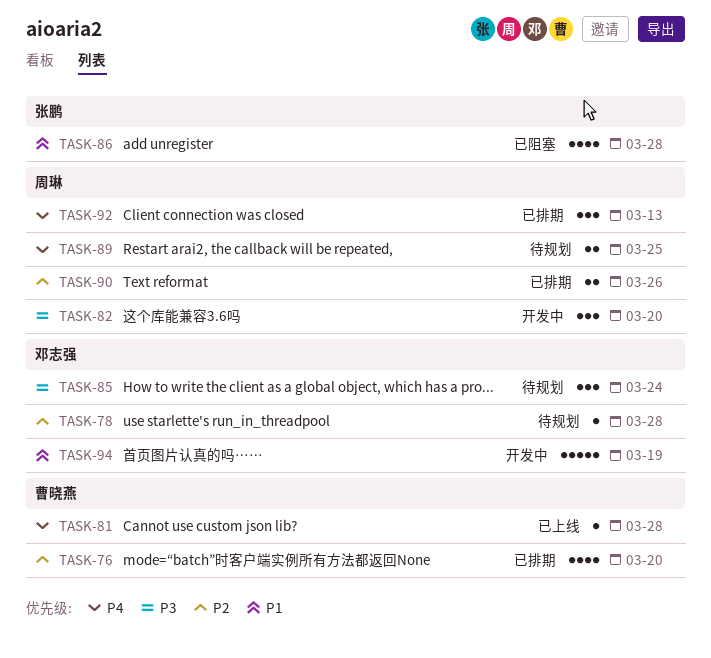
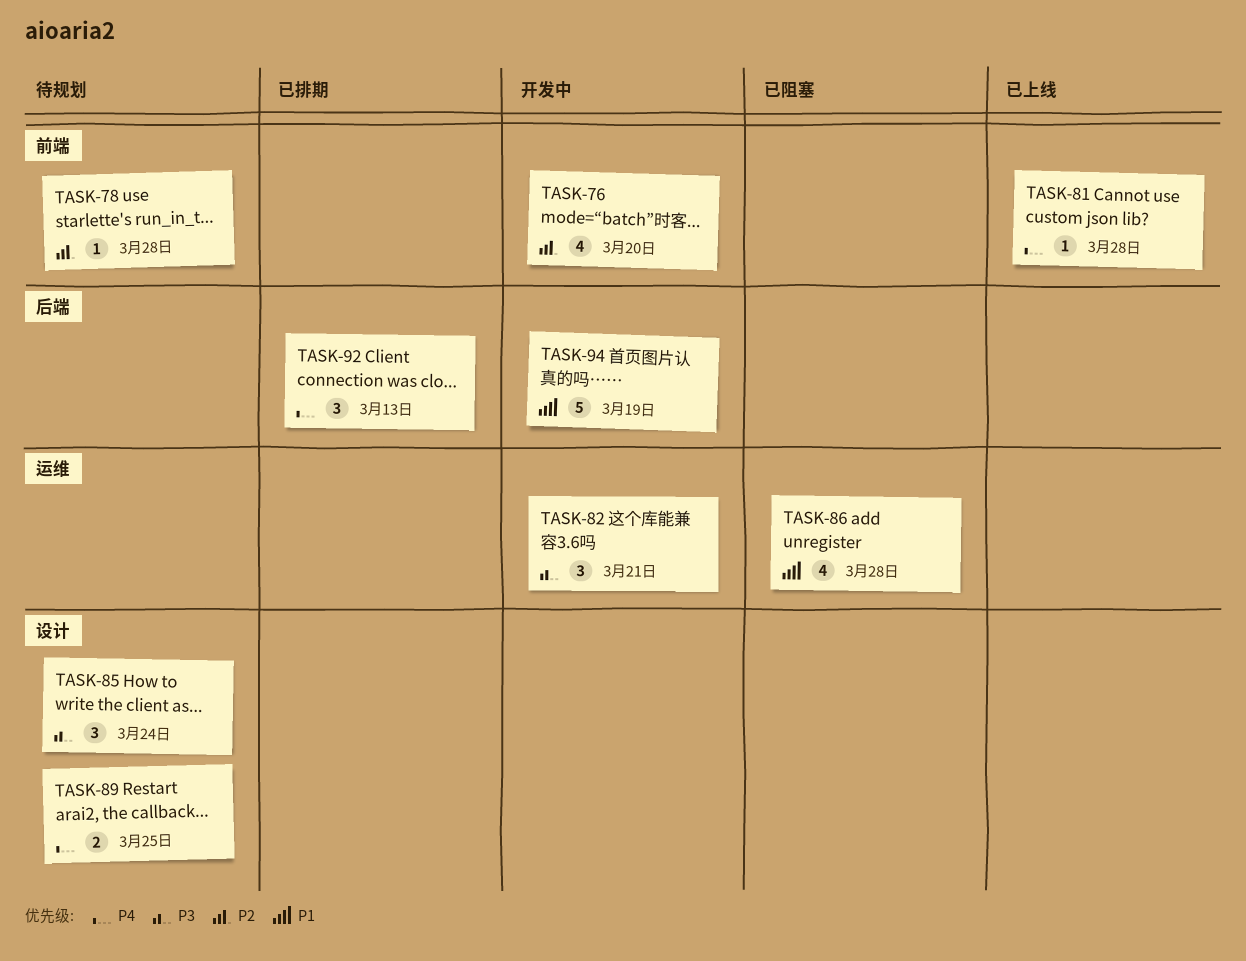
TASK-76, status: 已排期 -> 开发中
TASK-82, due: Mar 20 -> Mar 21
TASK-90: present -> none

